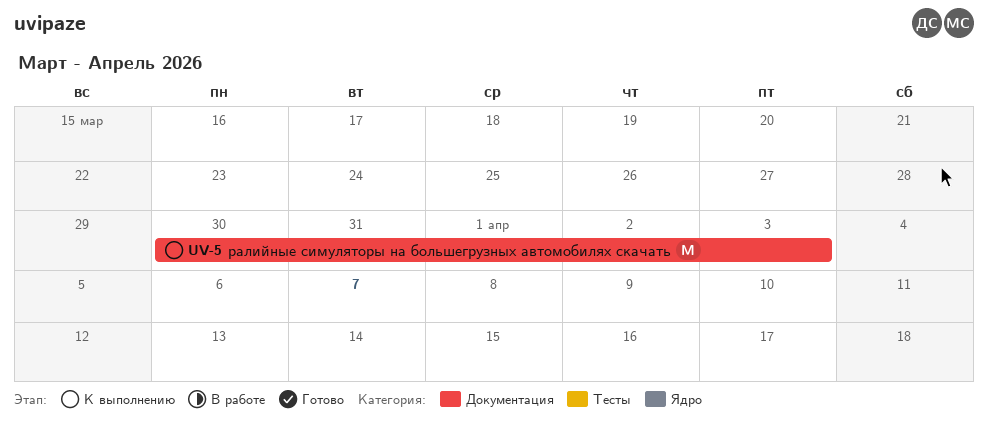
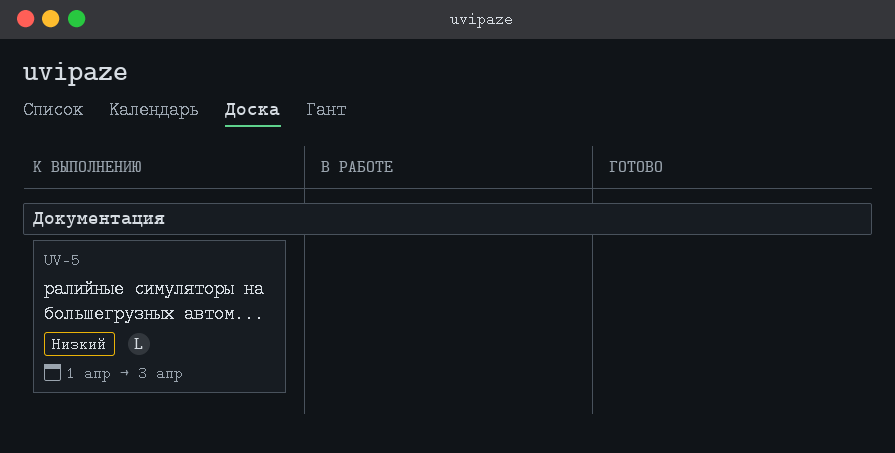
UV-5, estimate: M -> L
UV-5, start: Mar 30 -> Apr 1

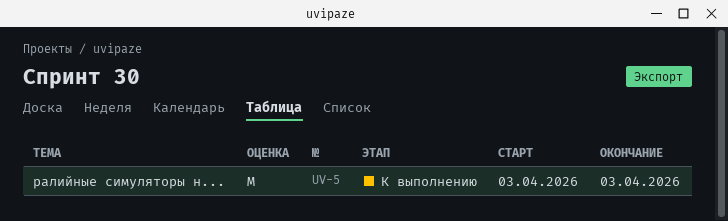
UV-5, estimate: L -> M
UV-5, start: Apr 1 -> Apr 3

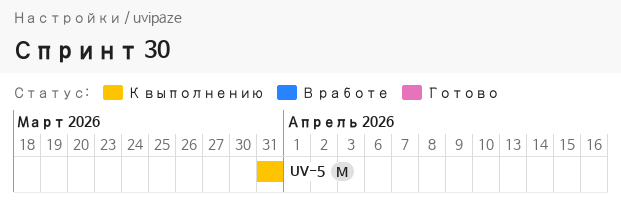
UV-5, start: Apr 3 -> Mar 31
UV-5, due: Apr 3 -> Mar 31

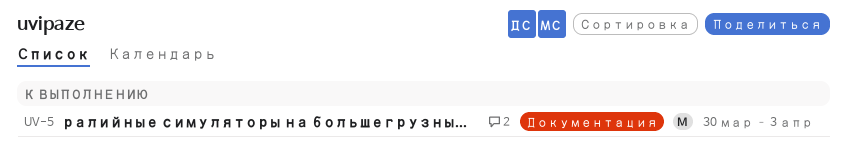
UV-5, start: Mar 31 -> Mar 30
UV-5, due: Mar 31 -> Apr 3

